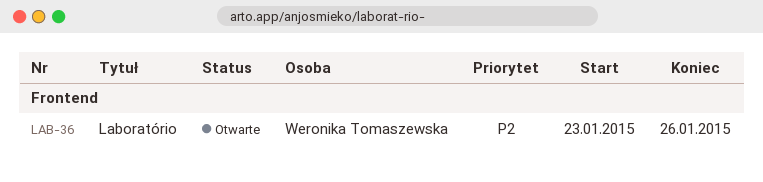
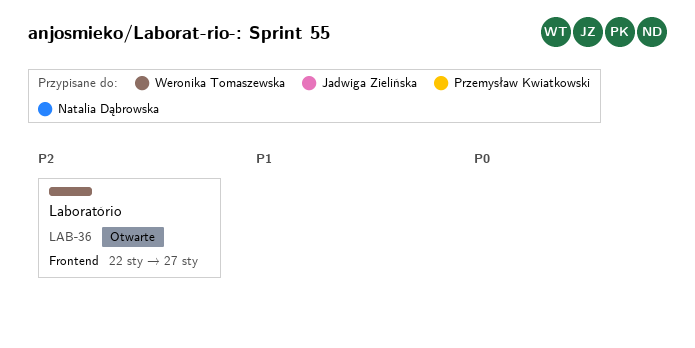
LAB-36, start: Jan 23 -> Jan 22
LAB-36, due: Jan 26 -> Jan 27

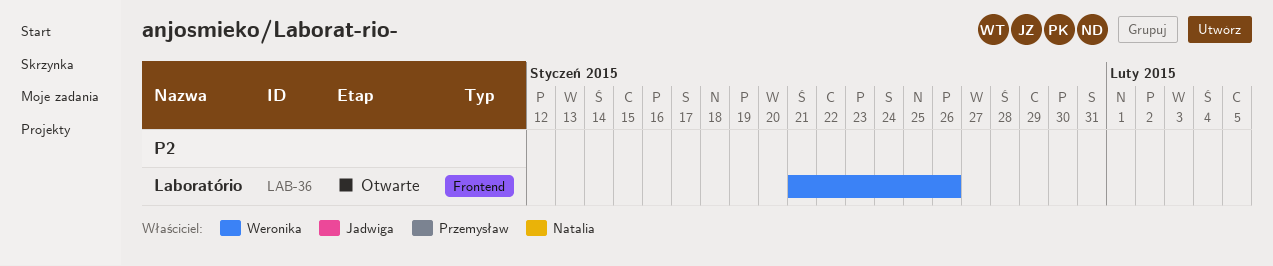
LAB-36, start: Jan 22 -> Jan 21
LAB-36, due: Jan 27 -> Jan 26

